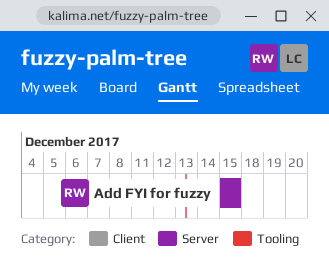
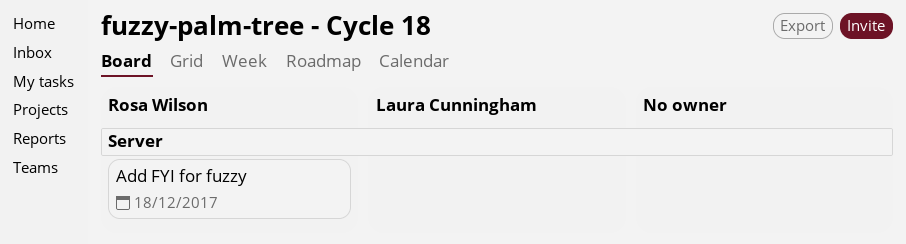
Add FYI for fuzzy, due: Dec 15 -> Dec 18

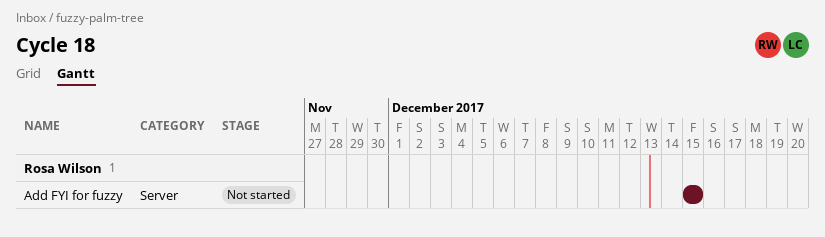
Add FYI for fuzzy, due: Dec 18 -> Dec 15

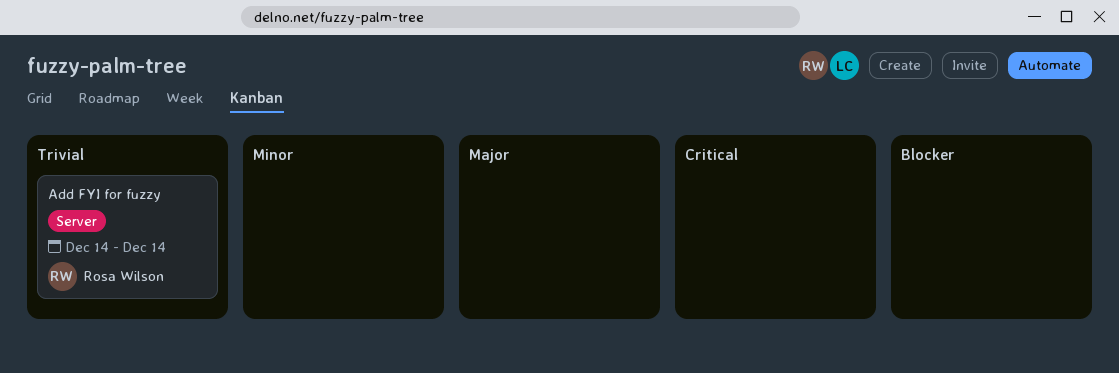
Add FYI for fuzzy, start: Dec 15 -> Dec 14
Add FYI for fuzzy, due: Dec 15 -> Dec 14

